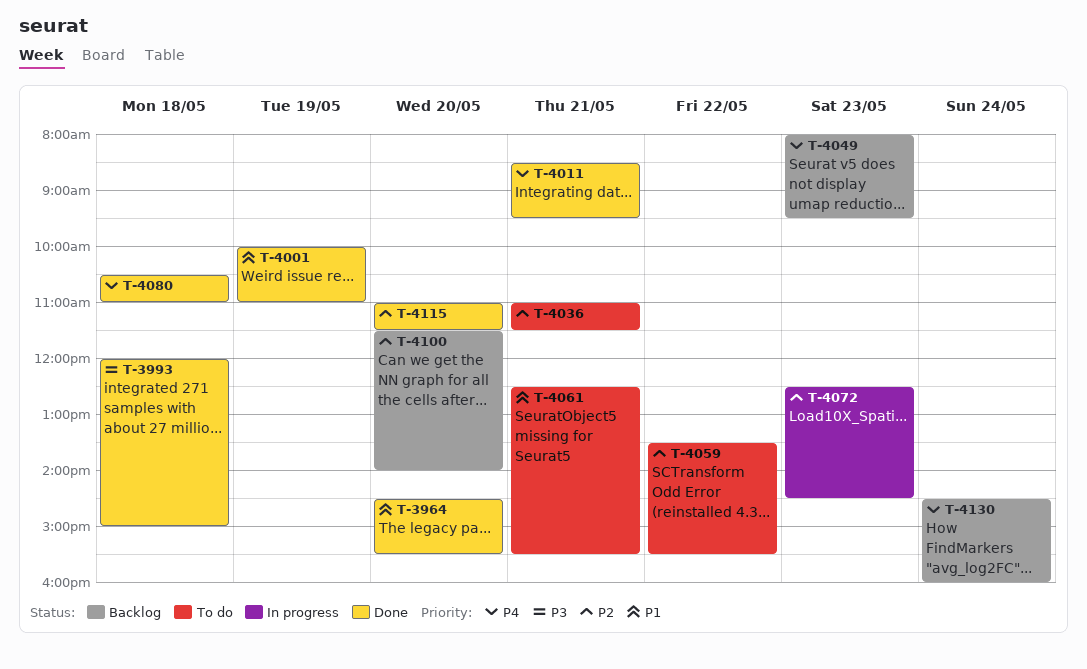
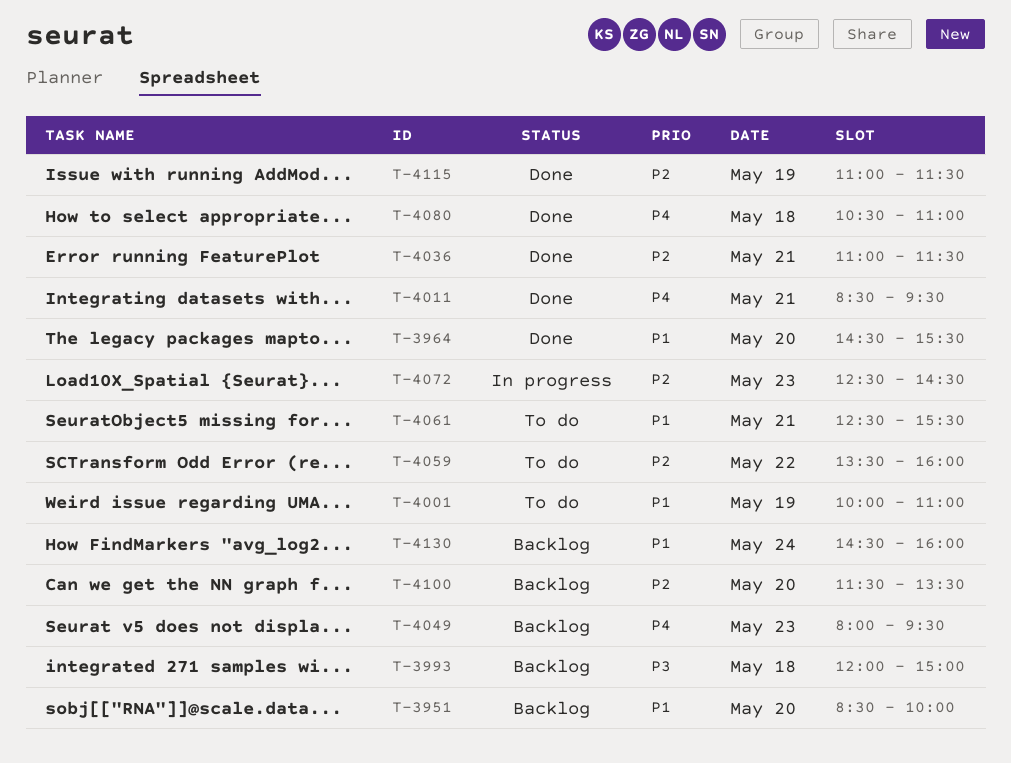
T-3951: none -> present
T-3993, status: Done -> Backlog
T-4001, status: Done -> To do
T-4036, status: To do -> Done
T-4059, ends: 15:30 -> 16:00
T-4100, ends: 14:00 -> 13:30
T-4115, day: May 20 -> May 19
T-4130, priority: P4 -> P1

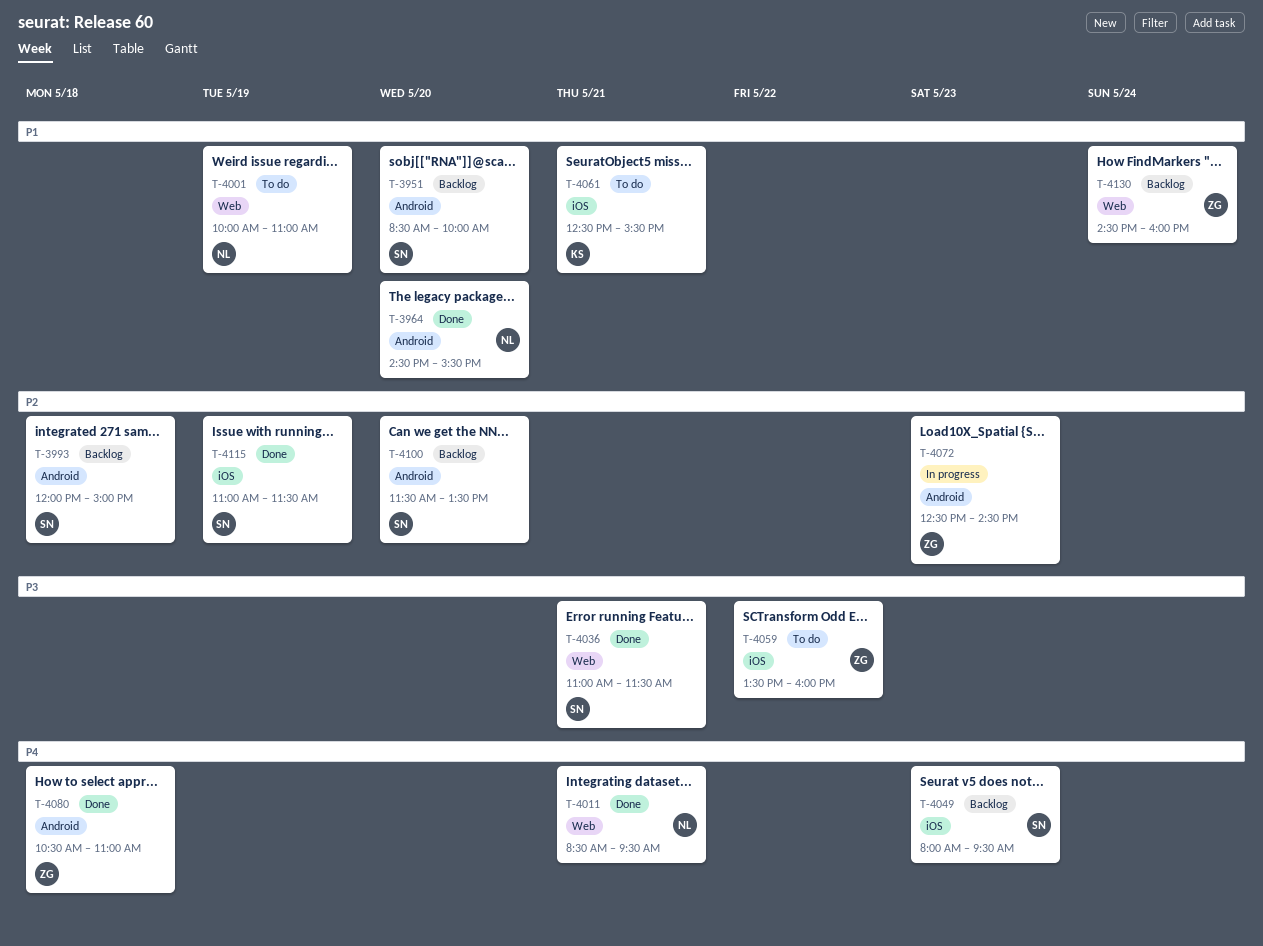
T-3993, priority: P3 -> P2
T-4036, priority: P2 -> P3
T-4059, priority: P2 -> P3

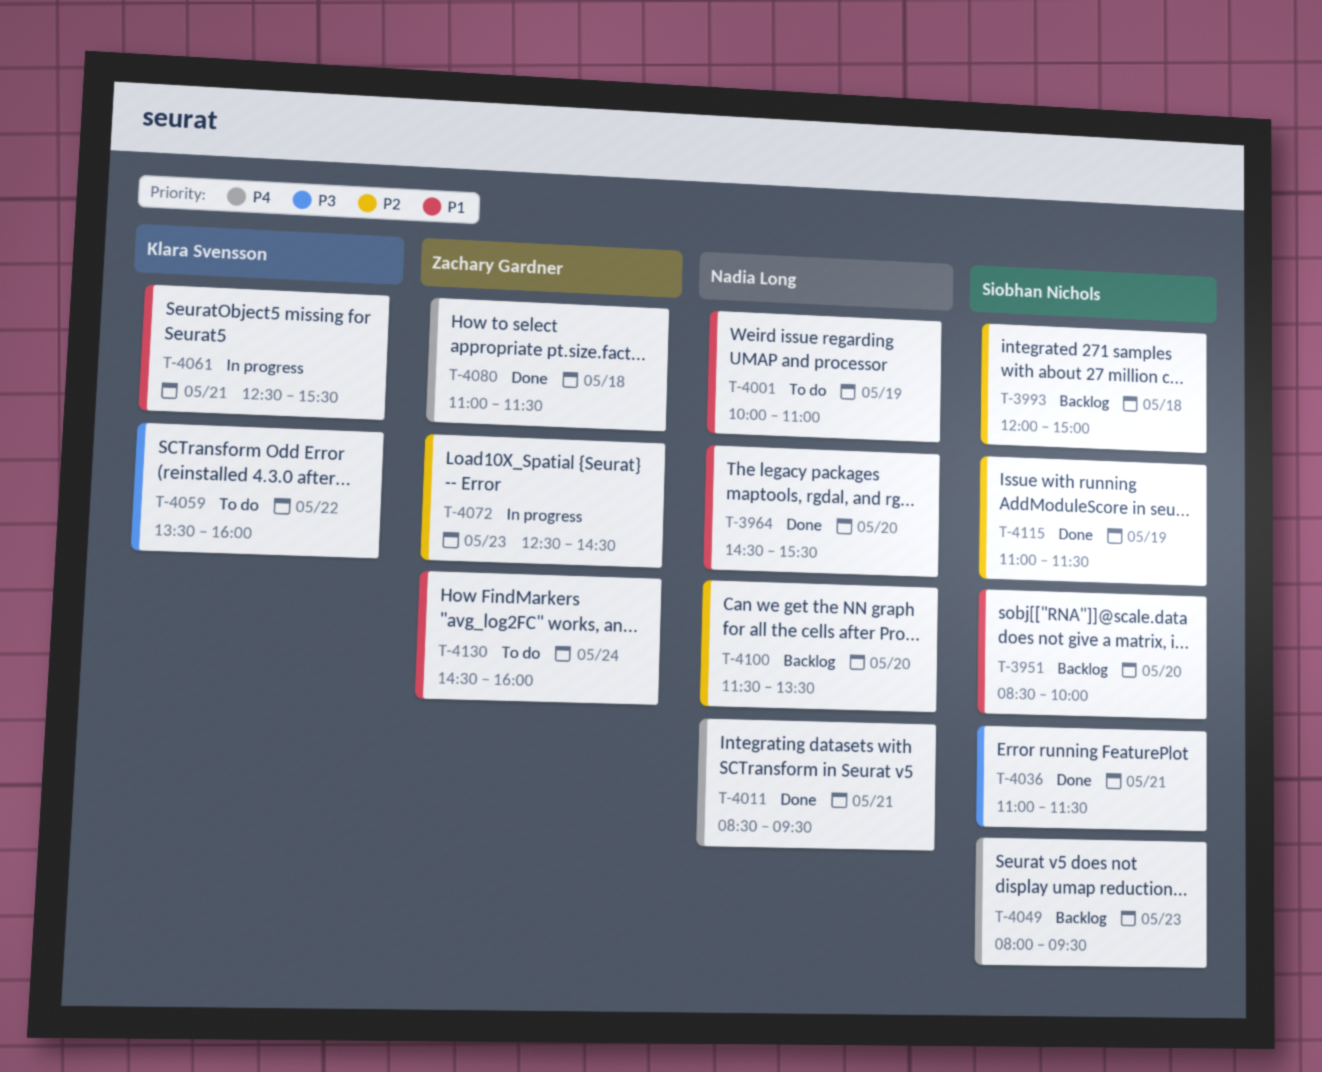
T-4059, owner: Zachary Gardner -> Klara Svensson
T-4061, status: To do -> In progress
T-4080, begins: 10:30 -> 11:00
T-4080, ends: 11:00 -> 11:30
T-4100, owner: Siobhan Nichols -> Nadia Long
T-4130, status: Backlog -> To do

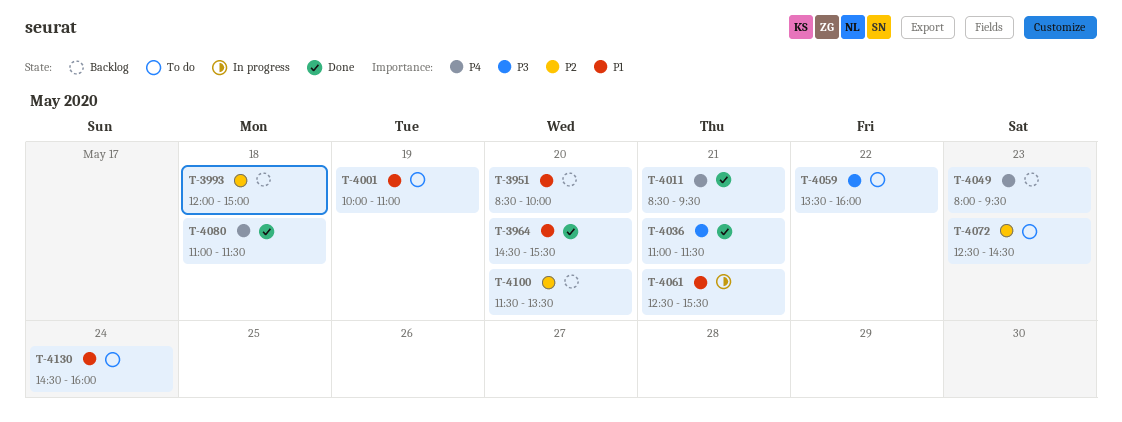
T-4072, status: In progress -> To do
T-4115: present -> none

